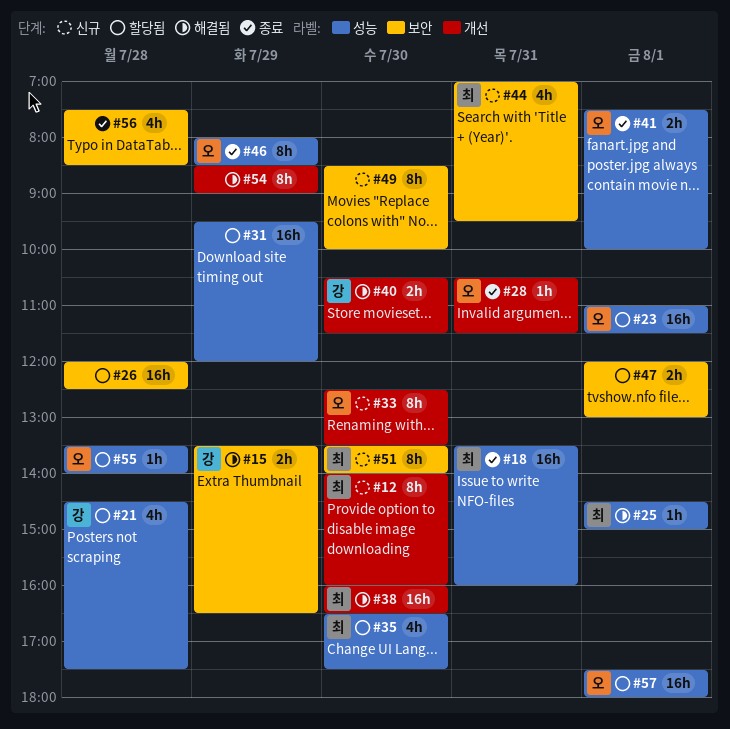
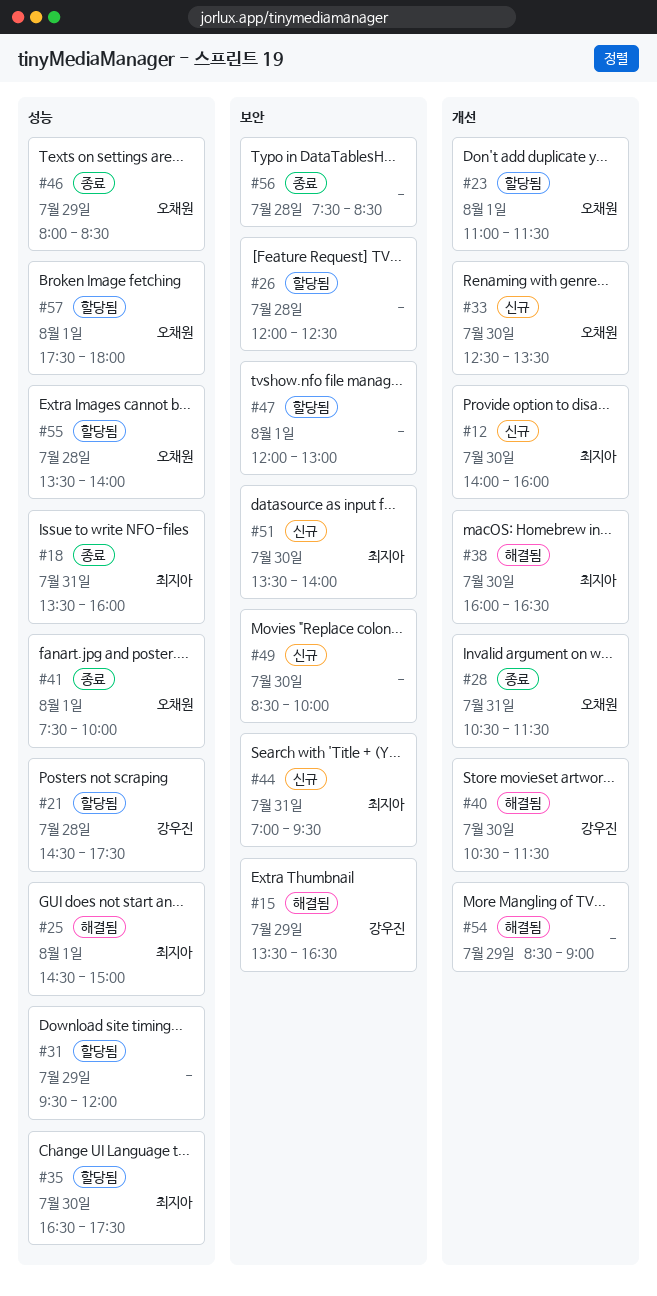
#23, label: 성능 -> 개선

